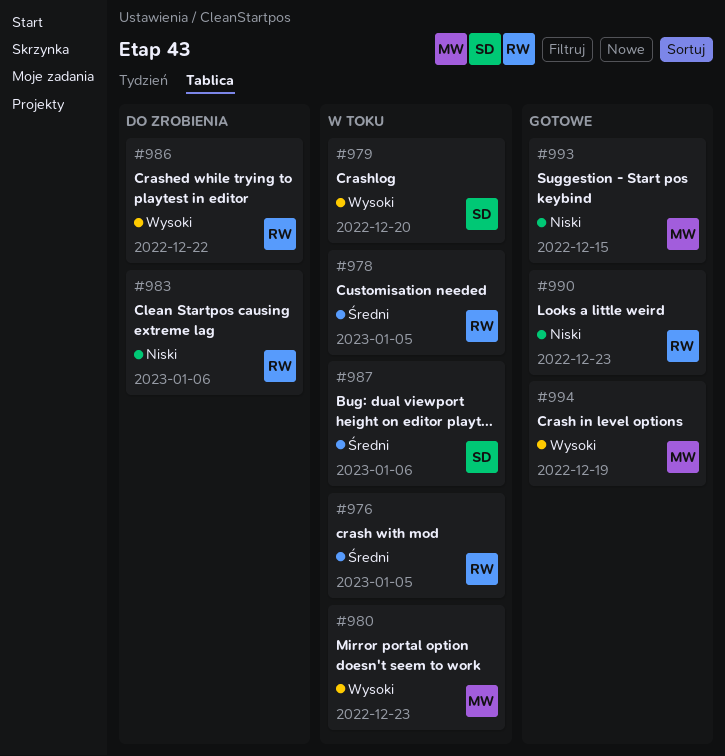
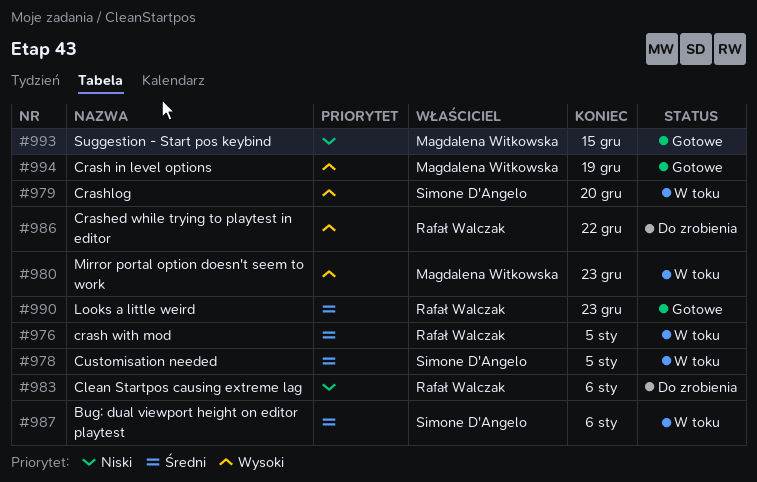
#978, owner: Rafał Walczak -> Simone D'Angelo
#990, priority: Niski -> Średni

